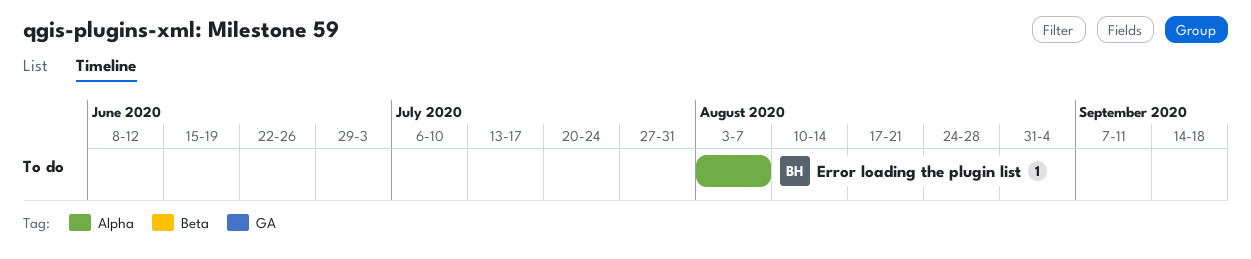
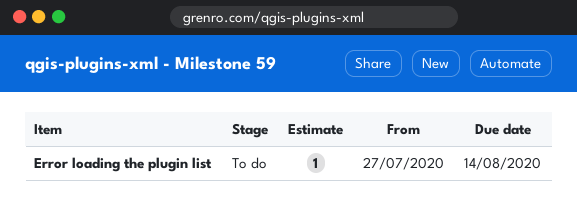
Error loading the plugin list, start: Aug 3 -> Jul 27
Error loading the plugin list, due: Aug 7 -> Aug 14

